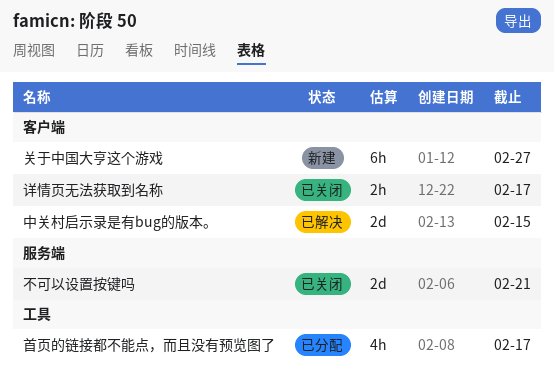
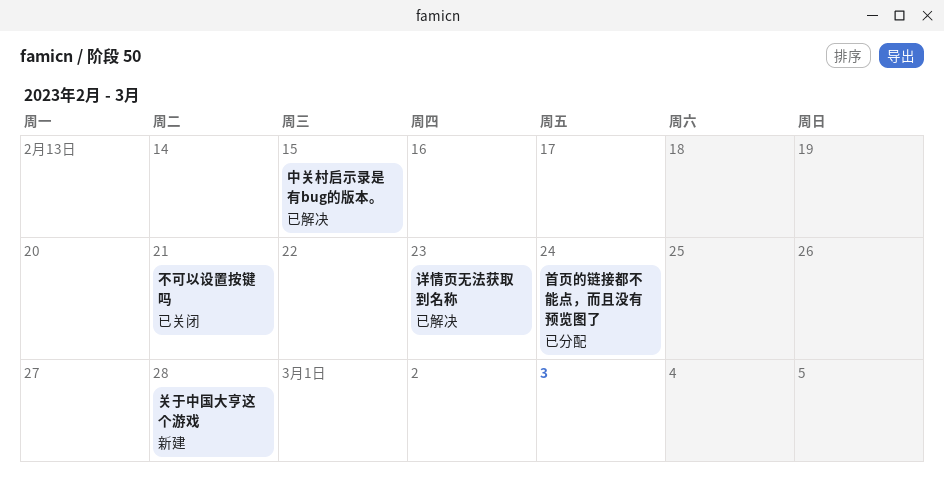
关于中国大亨这个游戏, due: Feb 27 -> Feb 28
详情页无法获取到名称, status: 已关闭 -> 已解决
详情页无法获取到名称, due: Feb 17 -> Feb 23
首页的链接都不能点，而且没有预览图了, due: Feb 17 -> Feb 24

